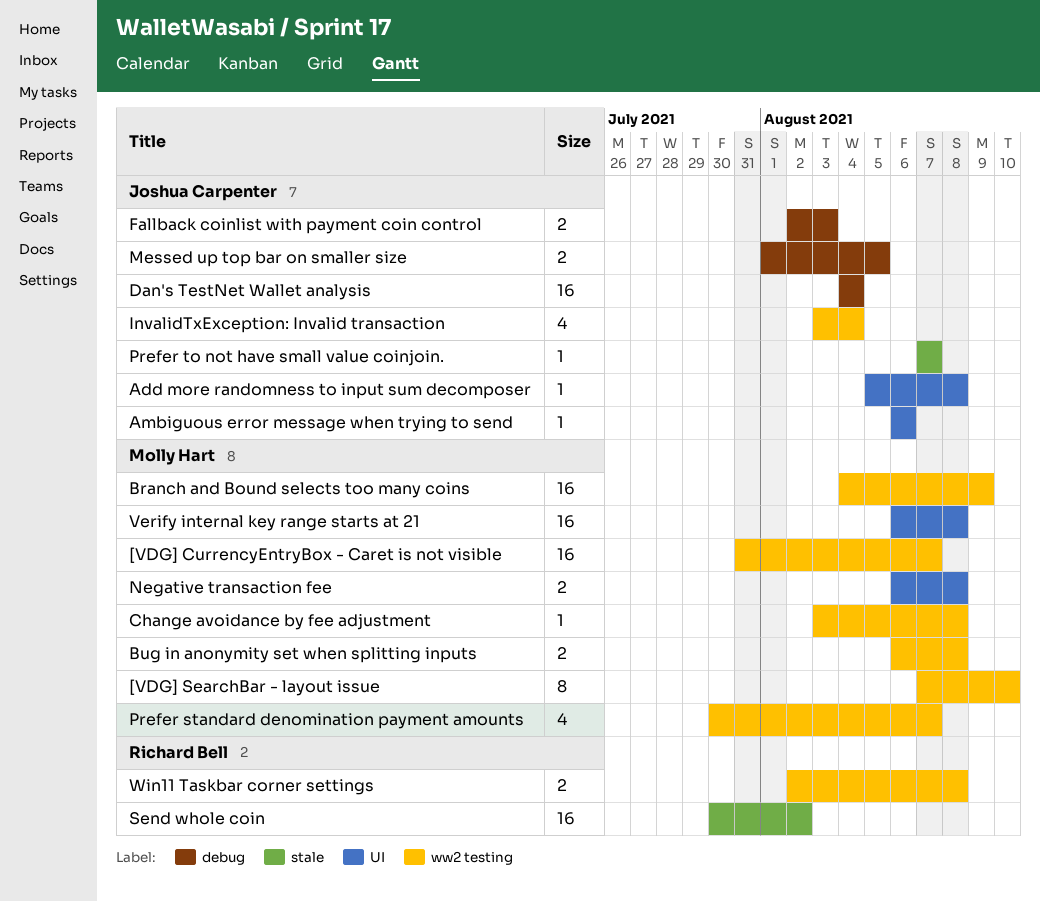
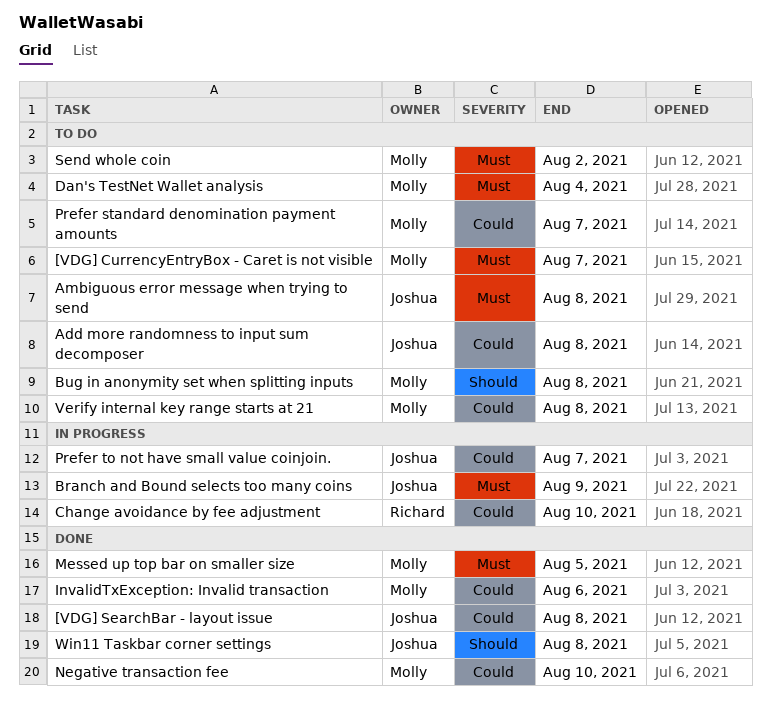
[VDG] SearchBar - layout issue, owner: Molly Hart -> Joshua Carpenter
[VDG] SearchBar - layout issue, due: Aug 10 -> Aug 8
Ambiguous error message when trying to send, due: Aug 6 -> Aug 8
Branch and Bound selects too many coins, owner: Molly Hart -> Joshua Carpenter
Change avoidance by fee adjustment, owner: Molly Hart -> Richard Bell
Change avoidance by fee adjustment, due: Aug 8 -> Aug 10
Dan's TestNet Wallet analysis, owner: Joshua Carpenter -> Molly Hart
Fallback coinlist with payment coin control: present -> none
InvalidTxException: Invalid transaction, owner: Joshua Carpenter -> Molly Hart
InvalidTxException: Invalid transaction, due: Aug 4 -> Aug 6
Messed up top bar on smaller size, owner: Joshua Carpenter -> Molly Hart
Negative transaction fee, due: Aug 8 -> Aug 10
Send whole coin, owner: Richard Bell -> Molly Hart
Win11 Taskbar corner settings, owner: Richard Bell -> Joshua Carpenter

